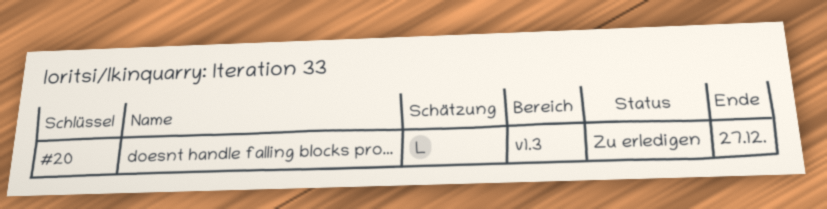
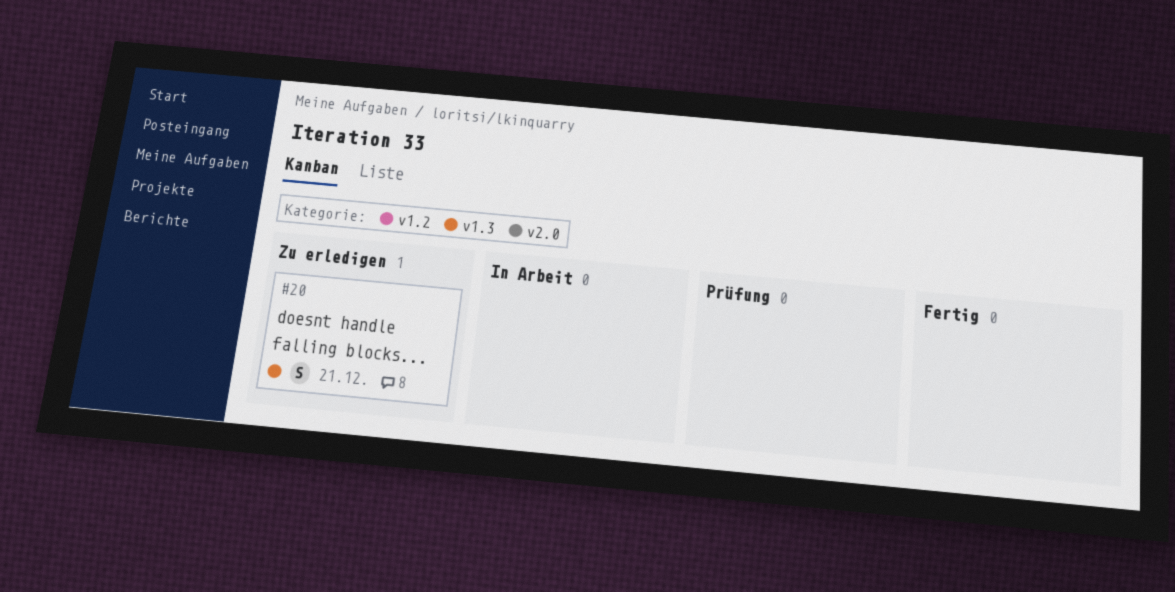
#20, estimate: L -> S
#20, due: Dec 27 -> Dec 21

